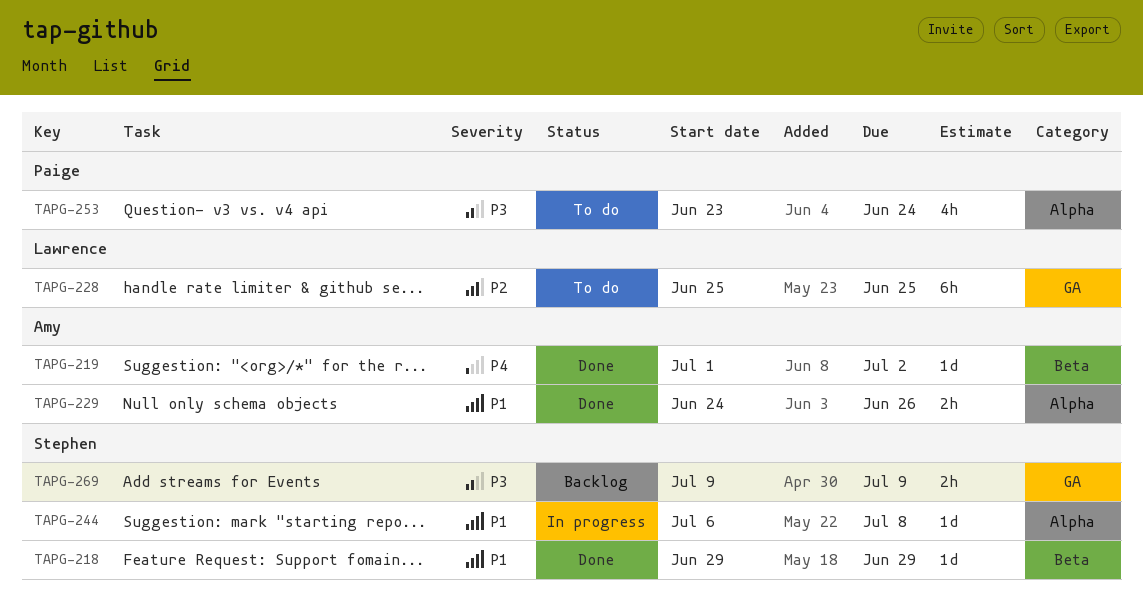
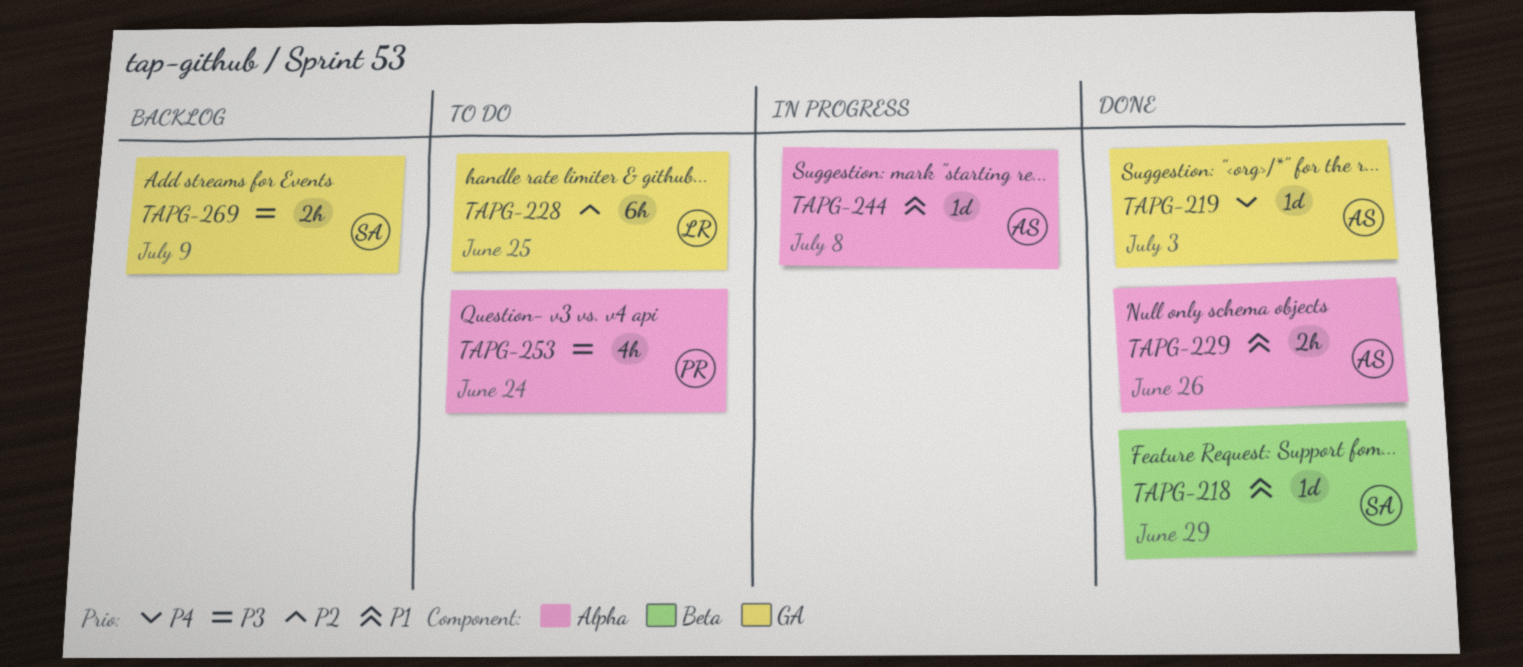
TAPG-219, label: Beta -> GA
TAPG-219, due: Jul 2 -> Jul 3
TAPG-244, owner: Stephen -> Amy

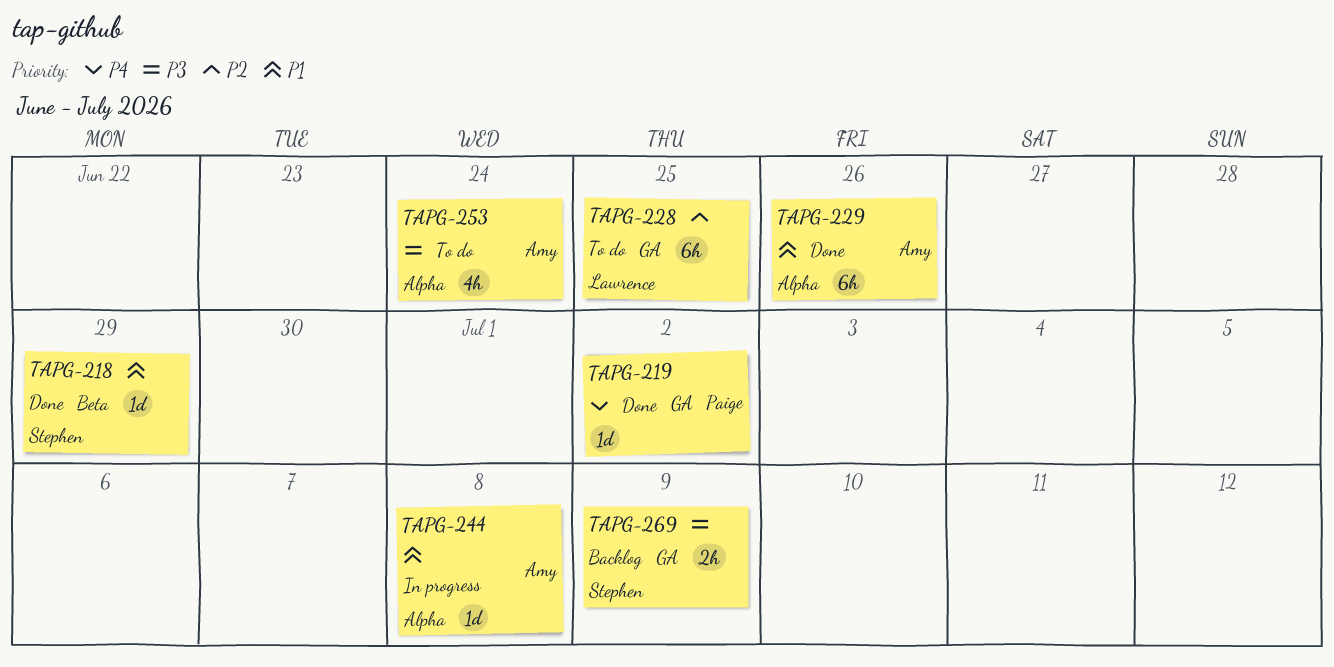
TAPG-219, owner: Amy -> Paige
TAPG-219, due: Jul 3 -> Jul 2
TAPG-229, estimate: 2h -> 6h
TAPG-253, owner: Paige -> Amy

